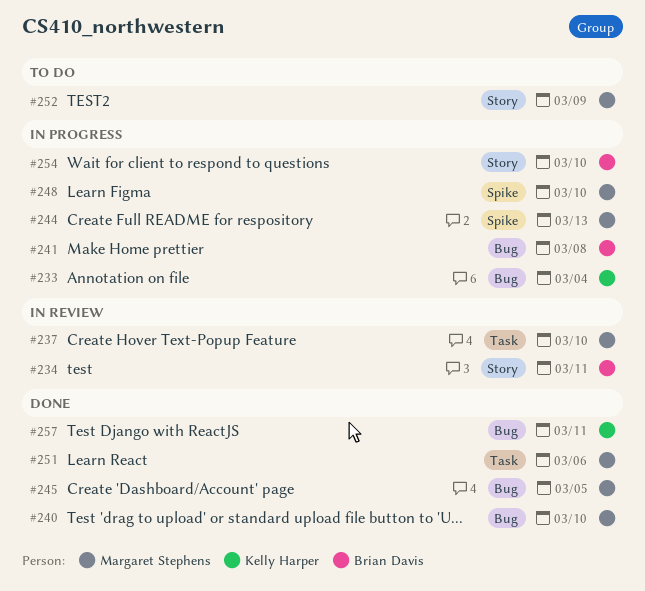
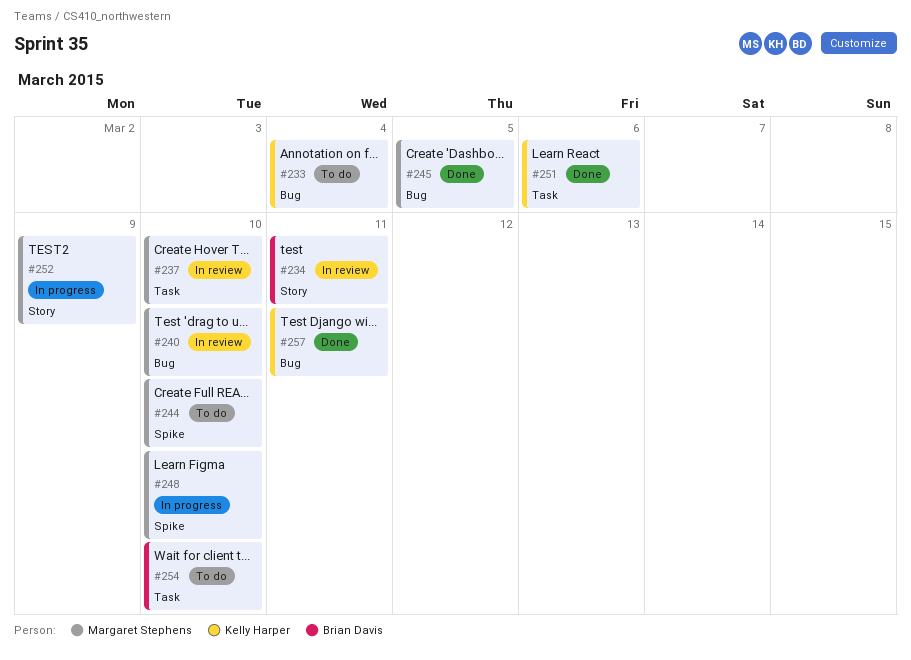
#233, status: In progress -> To do
#240, status: Done -> In review
#241: present -> none
#244, status: In progress -> To do
#244, due: Mar 13 -> Mar 10
#251, owner: Margaret Stephens -> Kelly Harper
#252, status: To do -> In progress
#254, status: In progress -> To do
#254, label: Story -> Task

